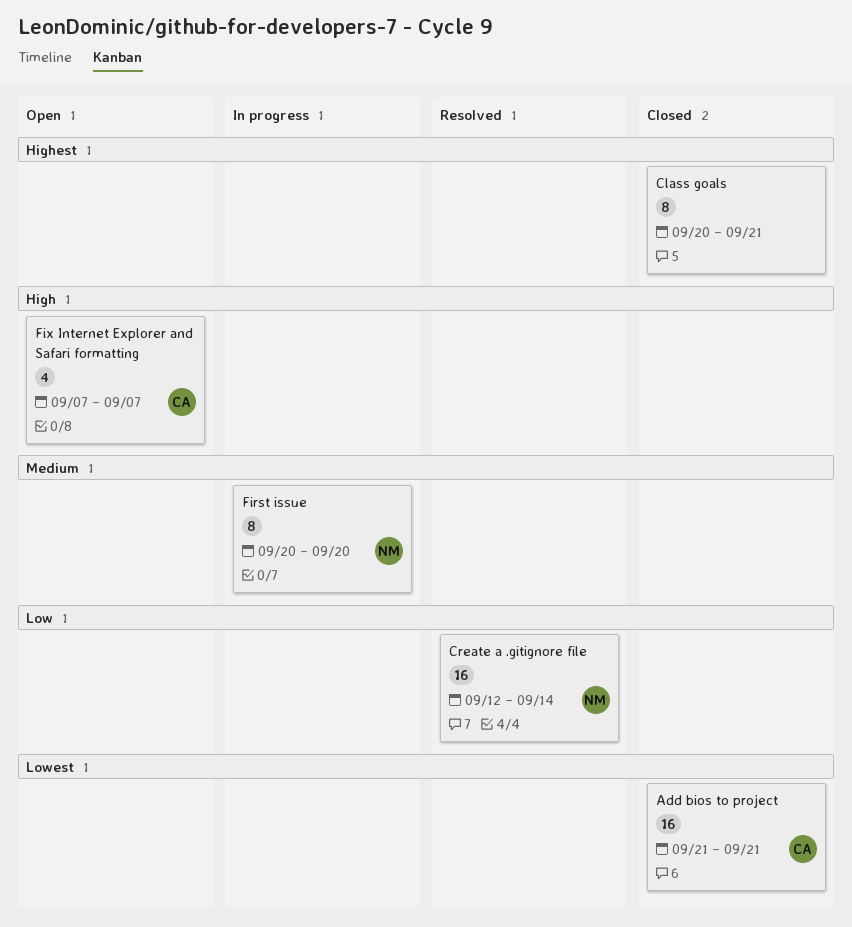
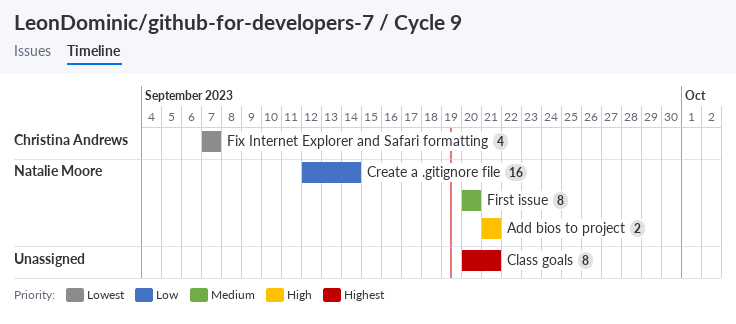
Add bios to project, owner: Christina Andrews -> Natalie Moore
Add bios to project, priority: Lowest -> High
Add bios to project, estimate: 16 -> 2
Fix Internet Explorer and Safari formatting, priority: High -> Lowest

